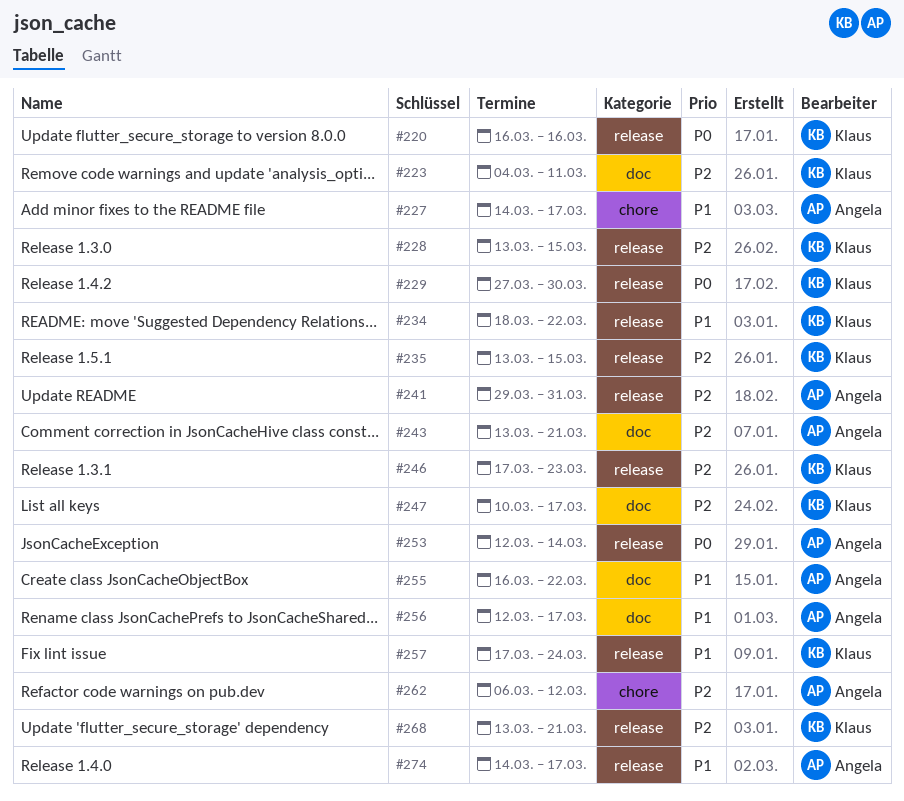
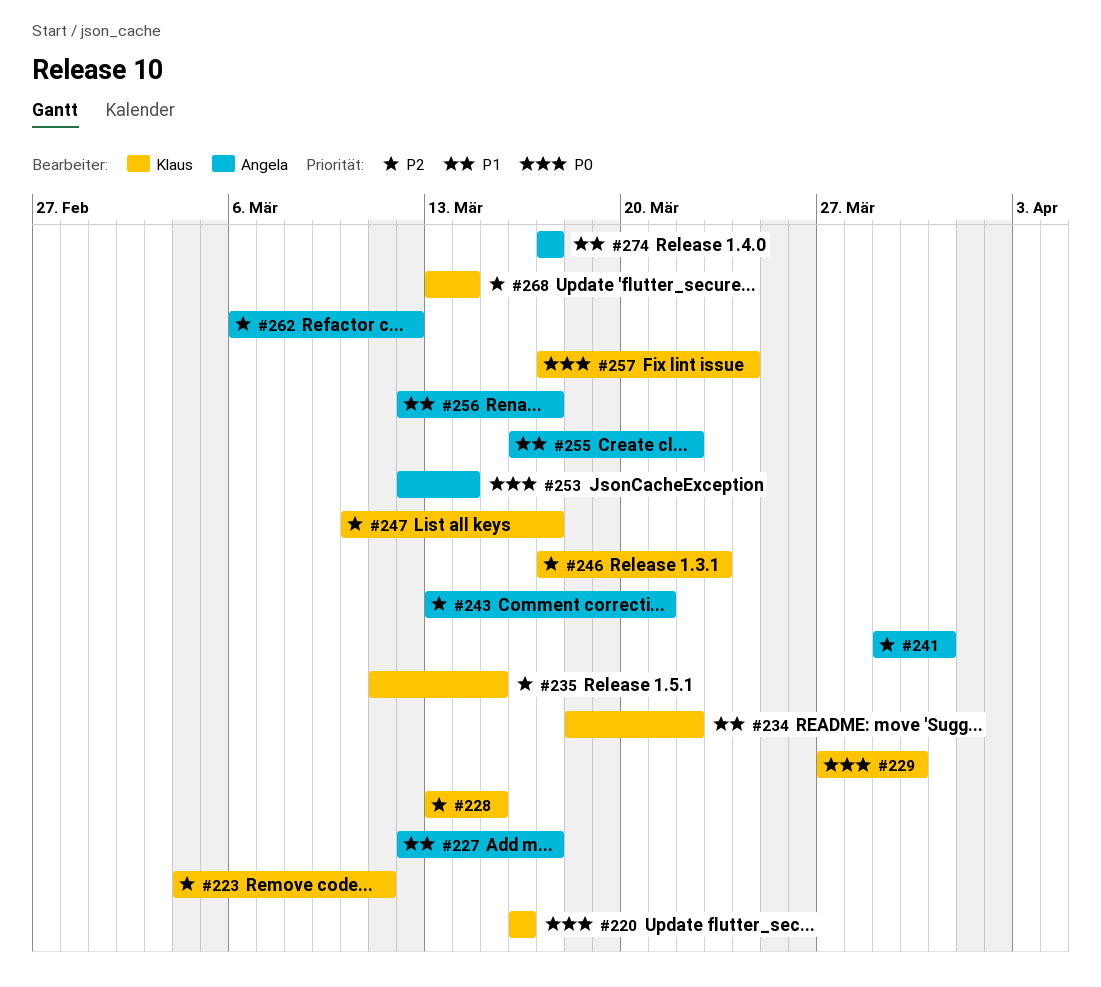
#227, start: Mar 14 -> Mar 12
#235, start: Mar 13 -> Mar 11
#257, priority: P1 -> P0
#268, due: Mar 21 -> Mar 14
#274, start: Mar 14 -> Mar 17

